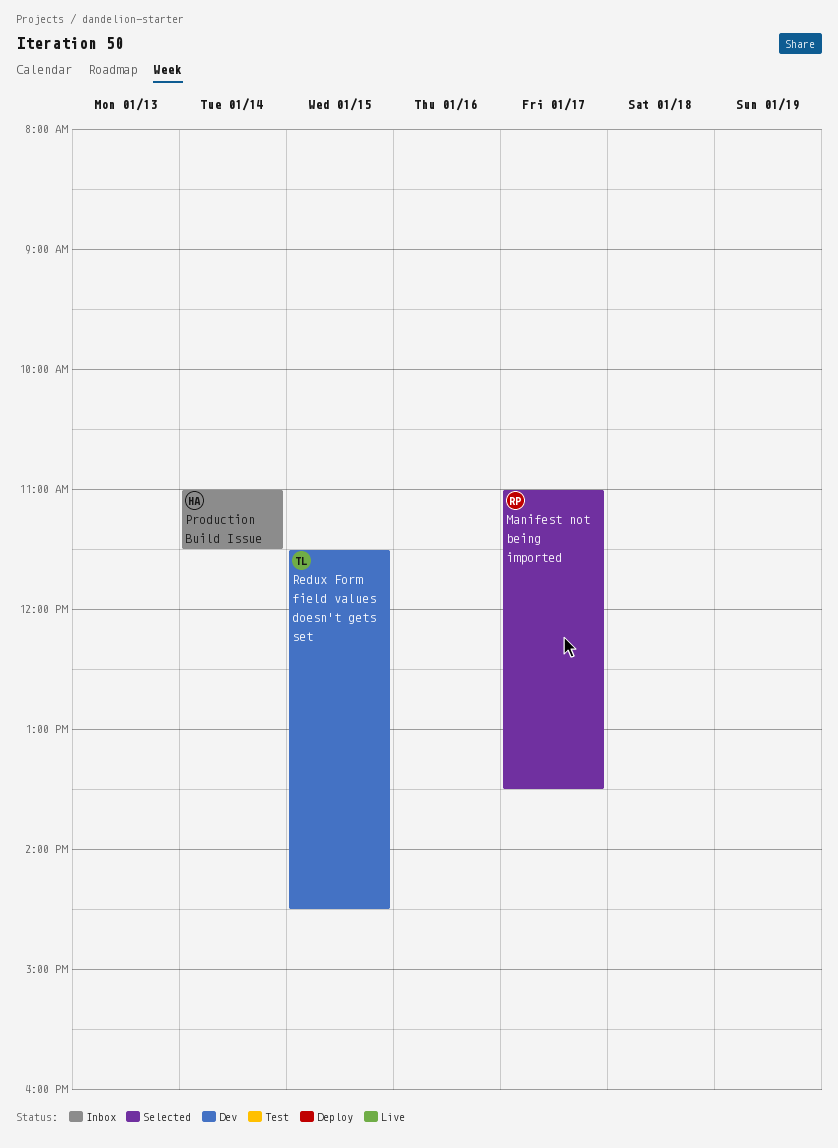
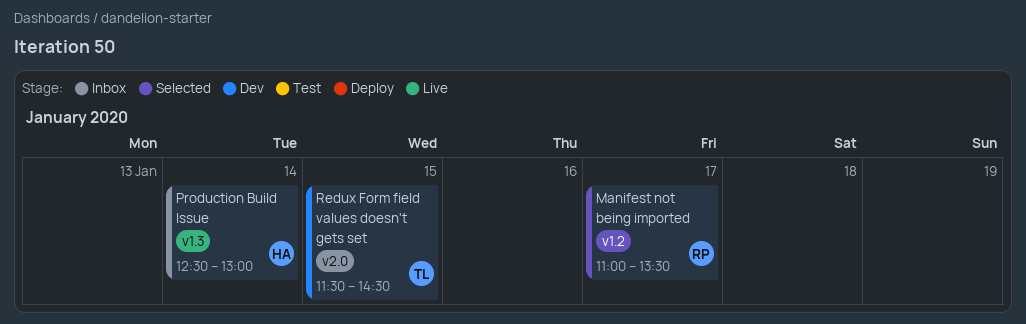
Production Build Issue, begins: 11:00 -> 12:30
Production Build Issue, ends: 11:30 -> 13:00

